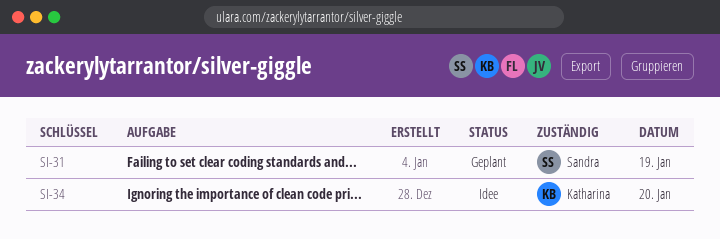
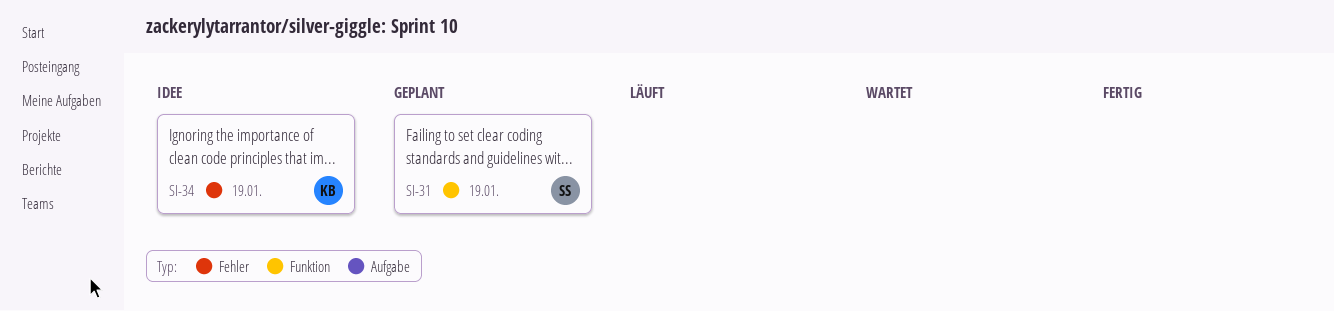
SI-34, day: Jan 20 -> Jan 19

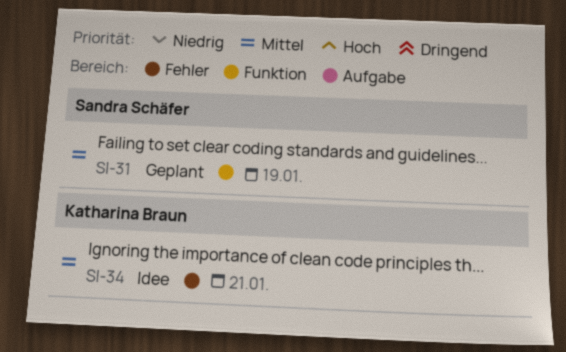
SI-34, day: Jan 19 -> Jan 21

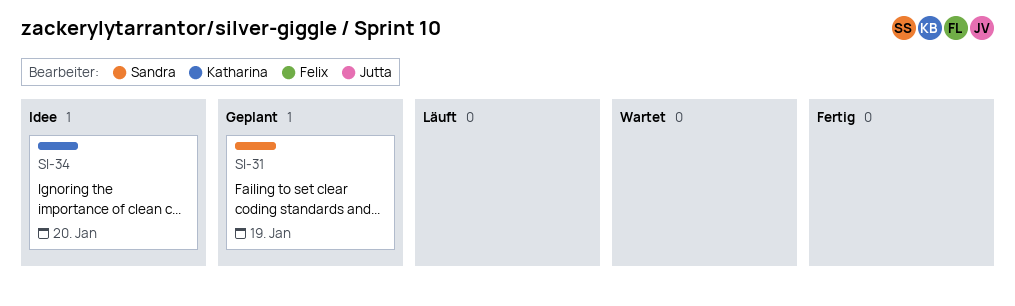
SI-34, day: Jan 21 -> Jan 20

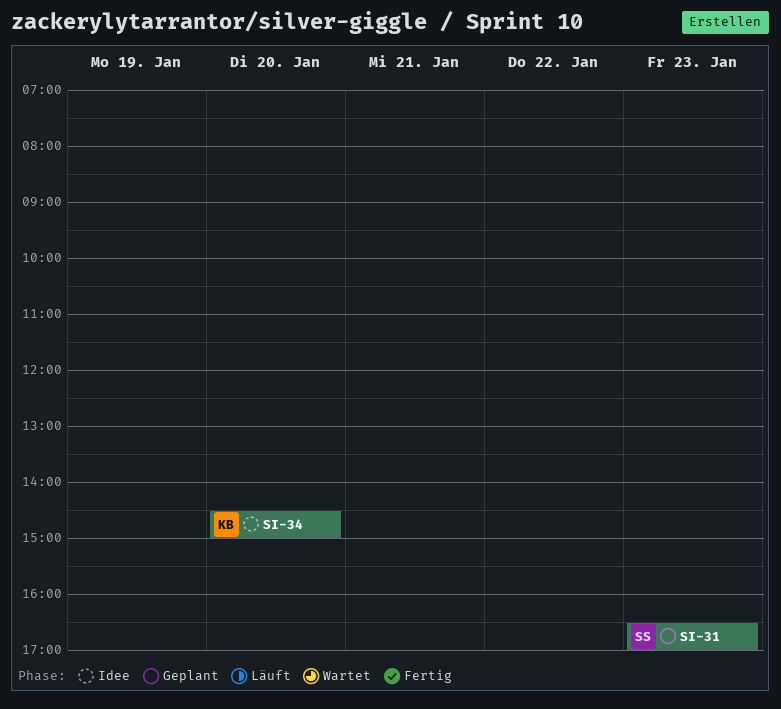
SI-31, day: Jan 19 -> Jan 23

